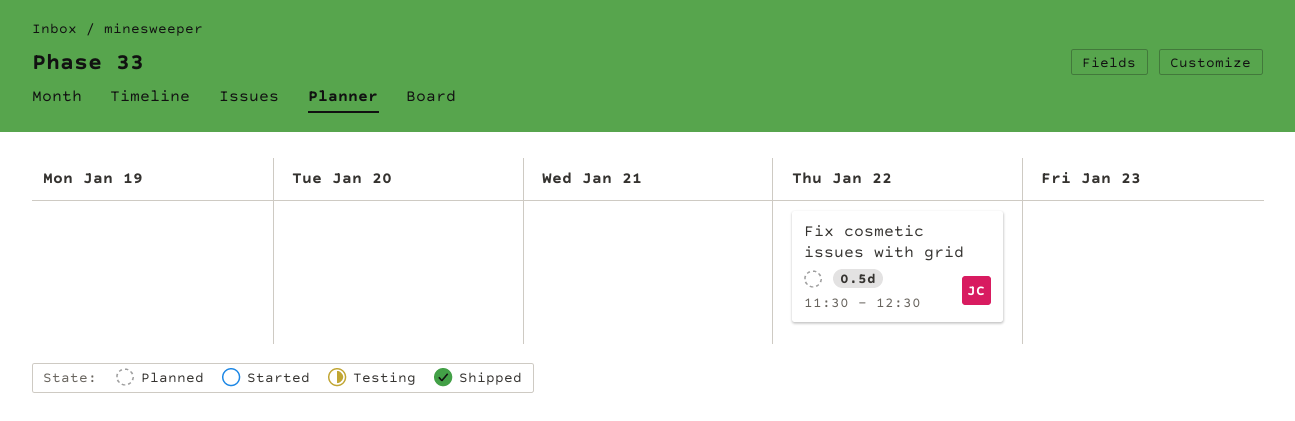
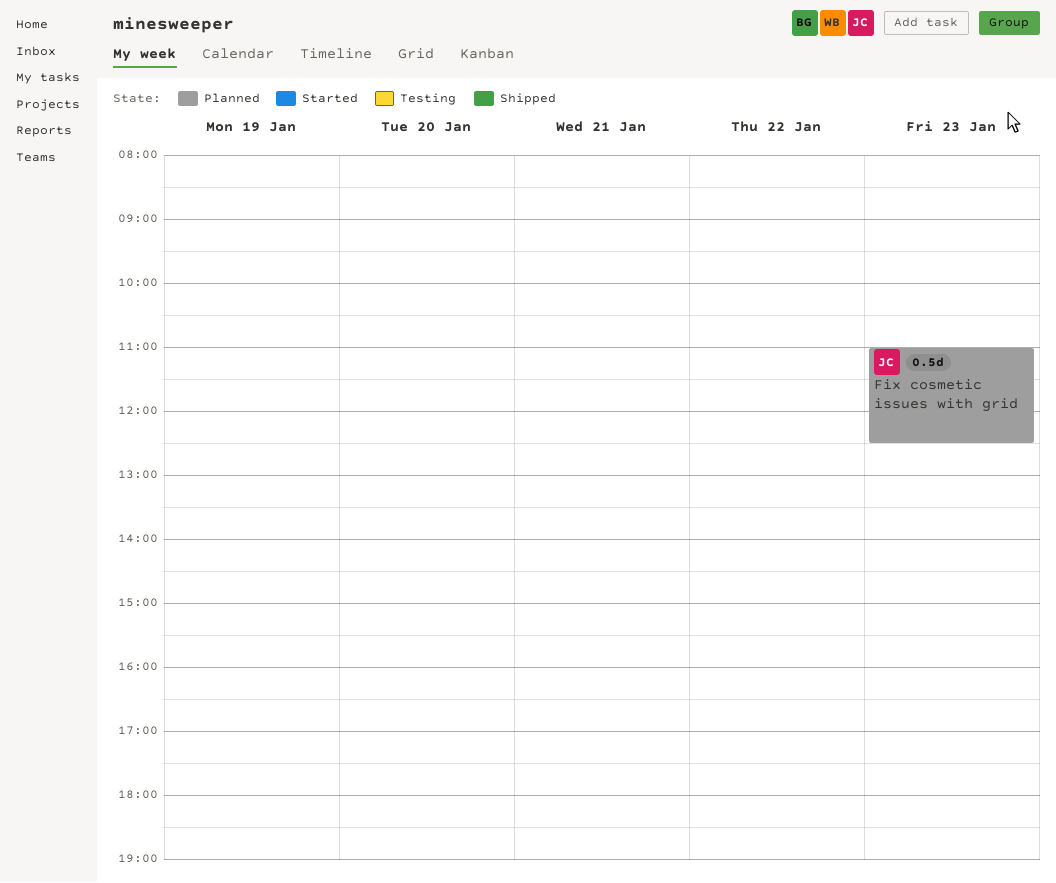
Fix cosmetic issues with grid, day: Jan 22 -> Jan 23
Fix cosmetic issues with grid, begins: 11:30 -> 11:00

